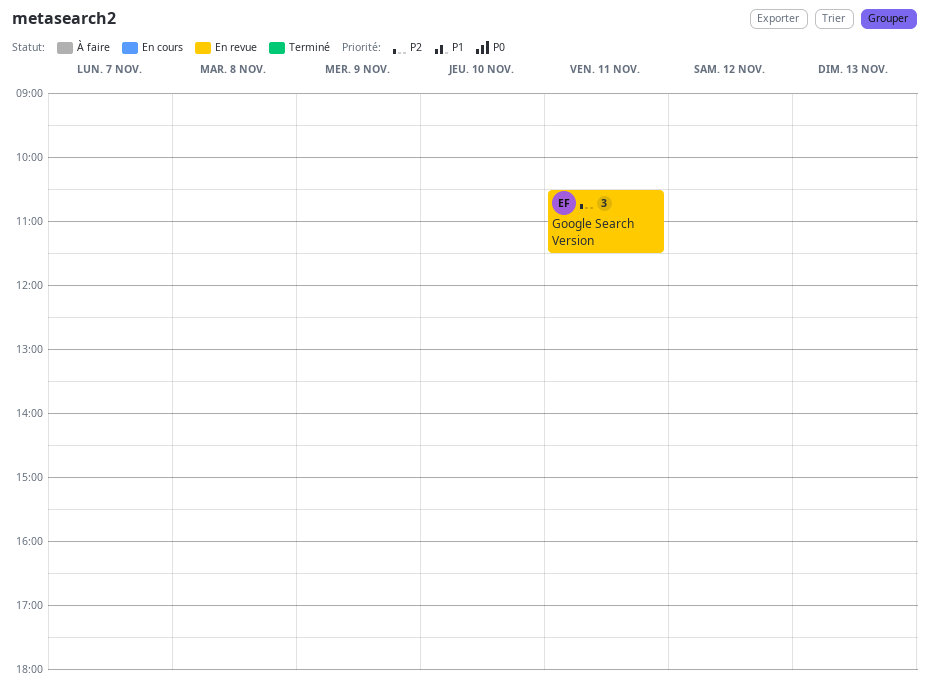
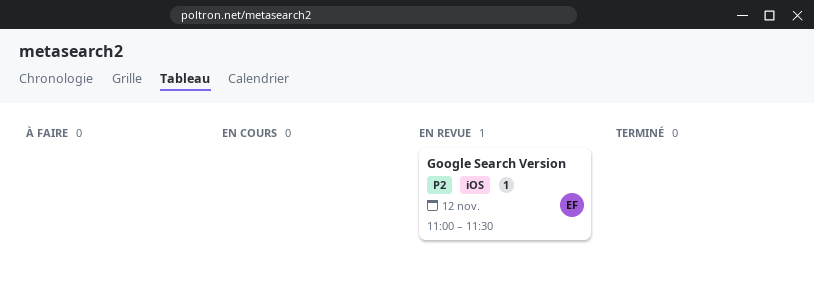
Google Search Version, estimate: 3 -> 1
Google Search Version, day: Nov 11 -> Nov 12
Google Search Version, begins: 10:30 -> 11:00

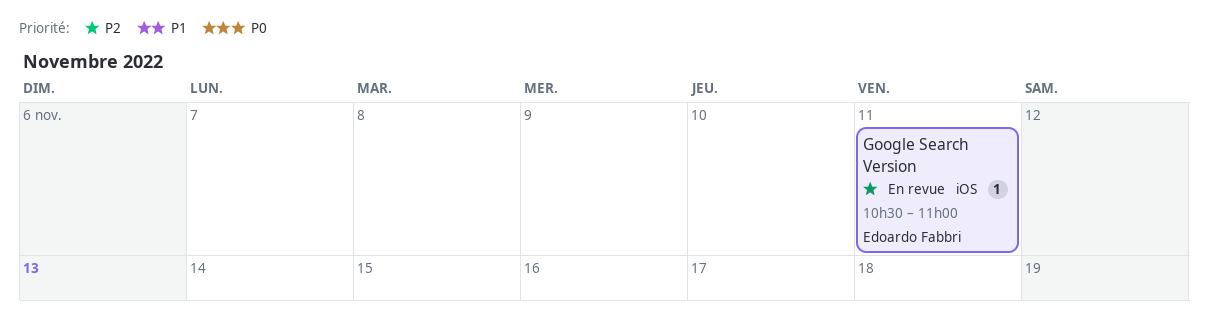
Google Search Version, day: Nov 12 -> Nov 11
Google Search Version, begins: 11:00 -> 10:30
Google Search Version, ends: 11:30 -> 11:00

